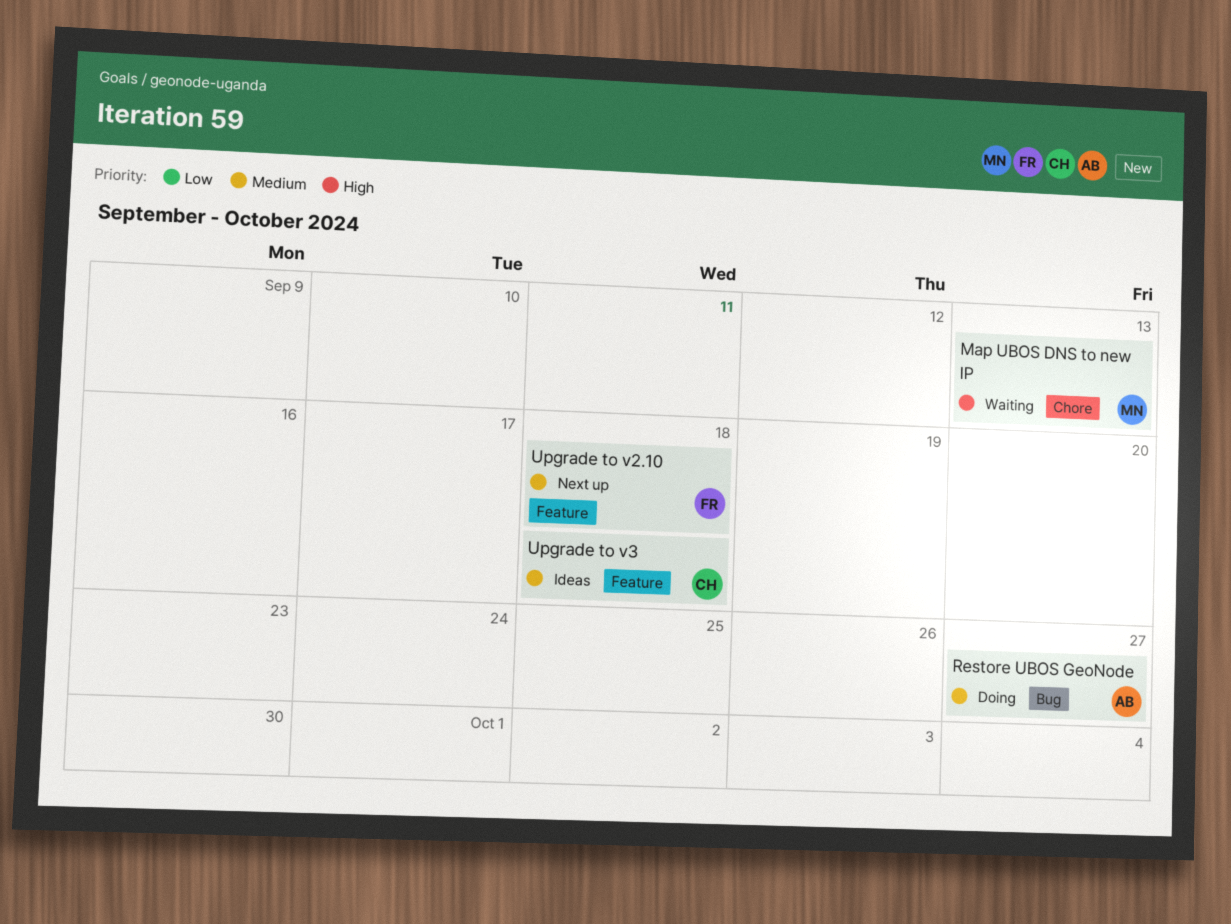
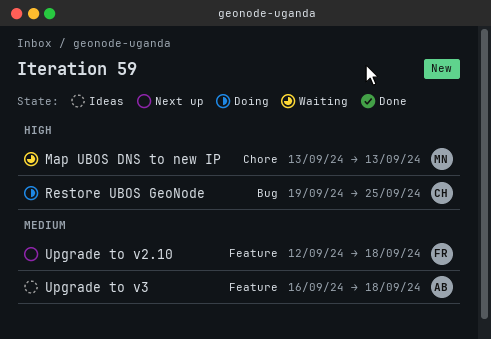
Restore UBOS GeoNode, owner: AB -> CH
Restore UBOS GeoNode, priority: Medium -> High
Restore UBOS GeoNode, due: Sep 27 -> Sep 25
Upgrade to v3, owner: CH -> AB

